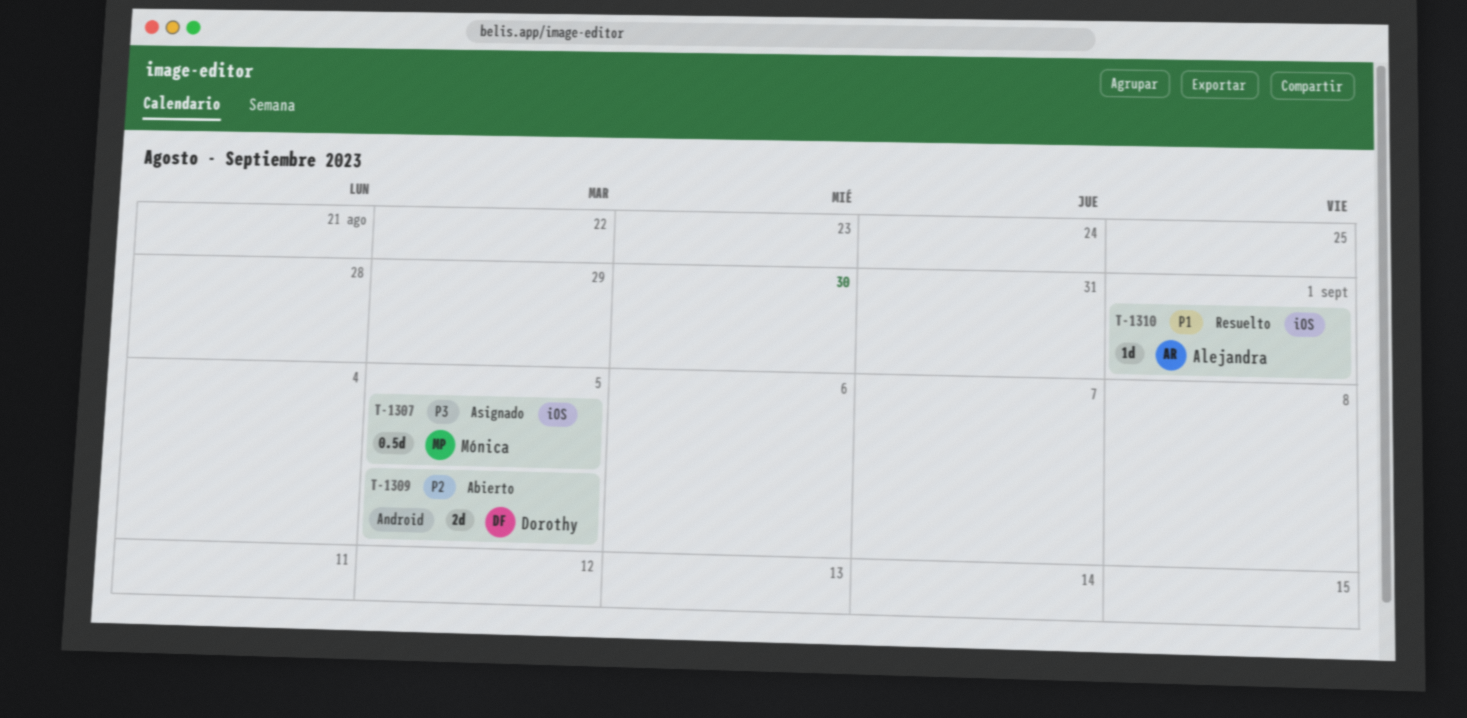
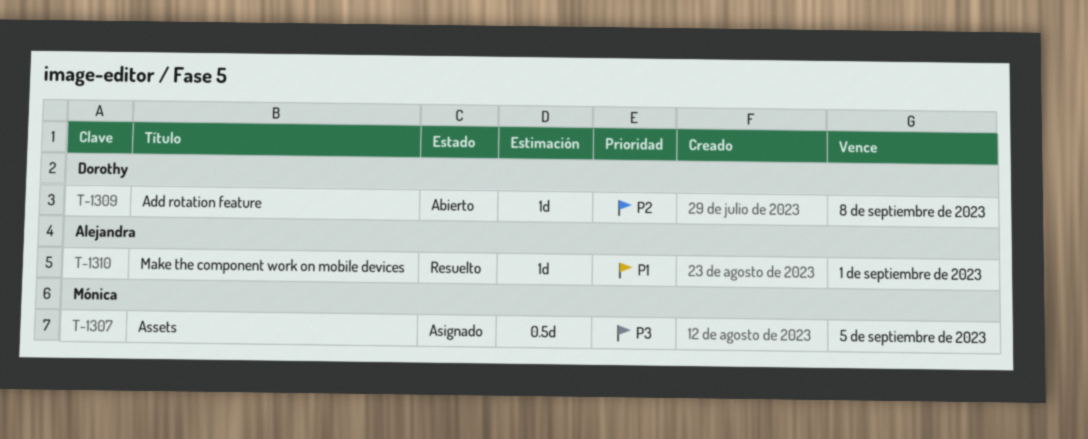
T-1309, estimate: 2d -> 1d
T-1309, due: Sep 5 -> Sep 8

